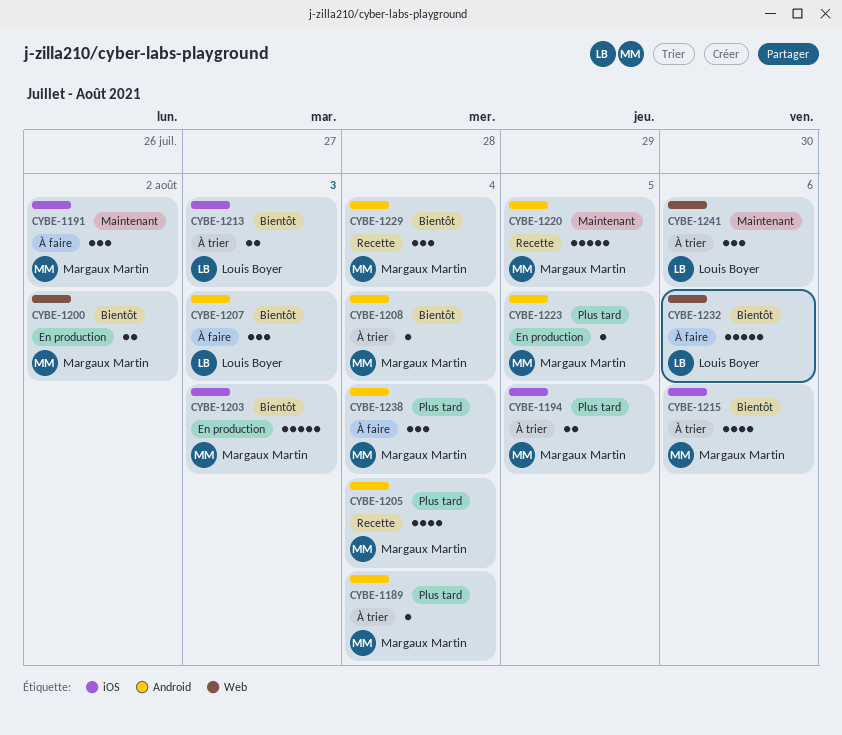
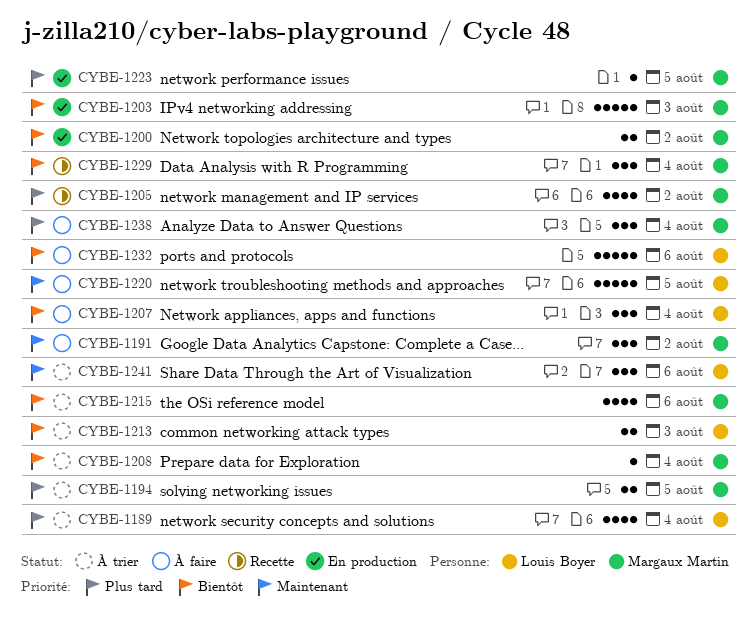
CYBE-1189, owner: Margaux Martin -> Louis Boyer
CYBE-1189, estimate: 1 -> 4
CYBE-1205, due: Aug 4 -> Aug 2
CYBE-1207, due: Aug 3 -> Aug 4
CYBE-1220, status: Recette -> À faire
CYBE-1220, owner: Margaux Martin -> Louis Boyer

